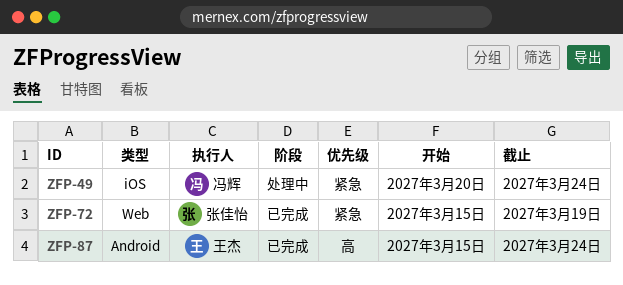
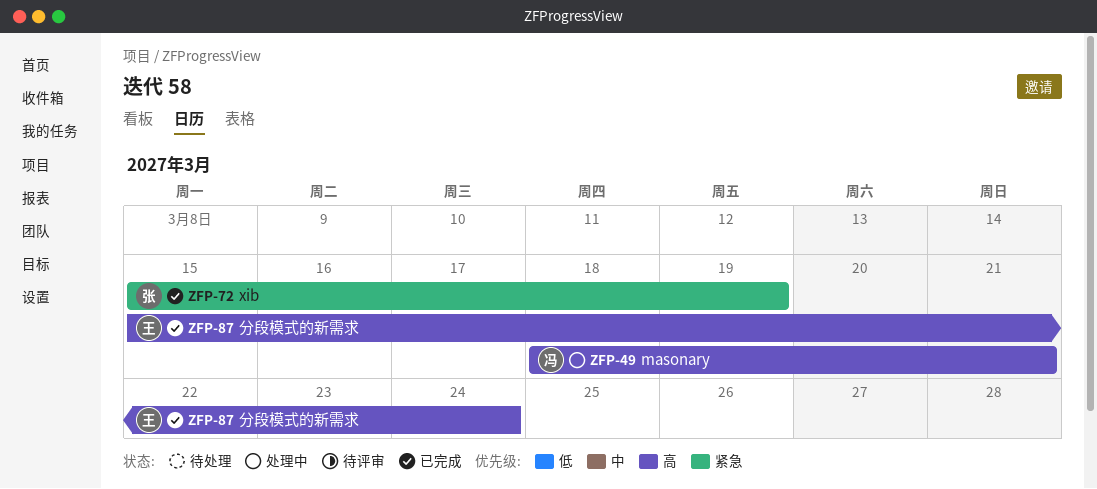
ZFP-49, priority: 紧急 -> 高
ZFP-49, start: Mar 20 -> Mar 18
ZFP-49, due: Mar 24 -> Mar 21

